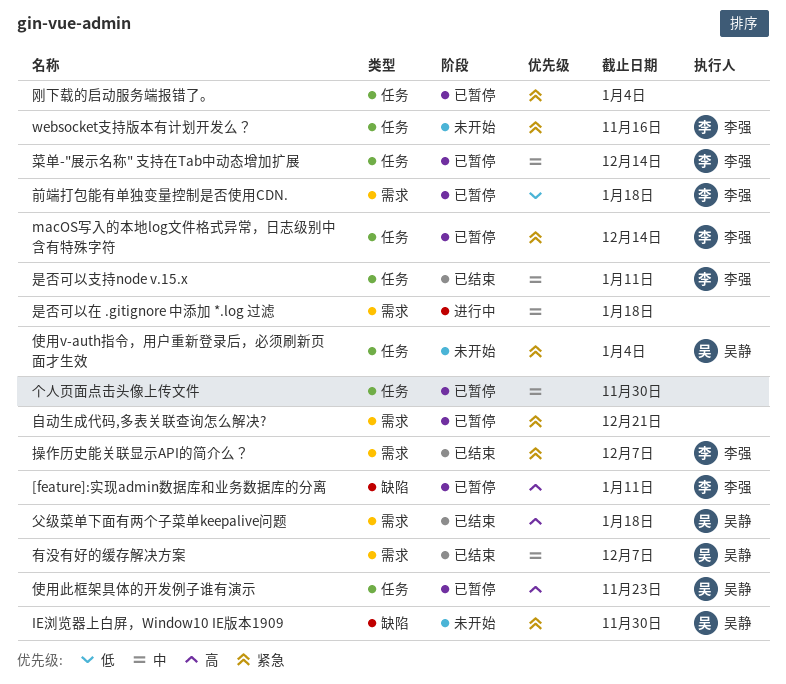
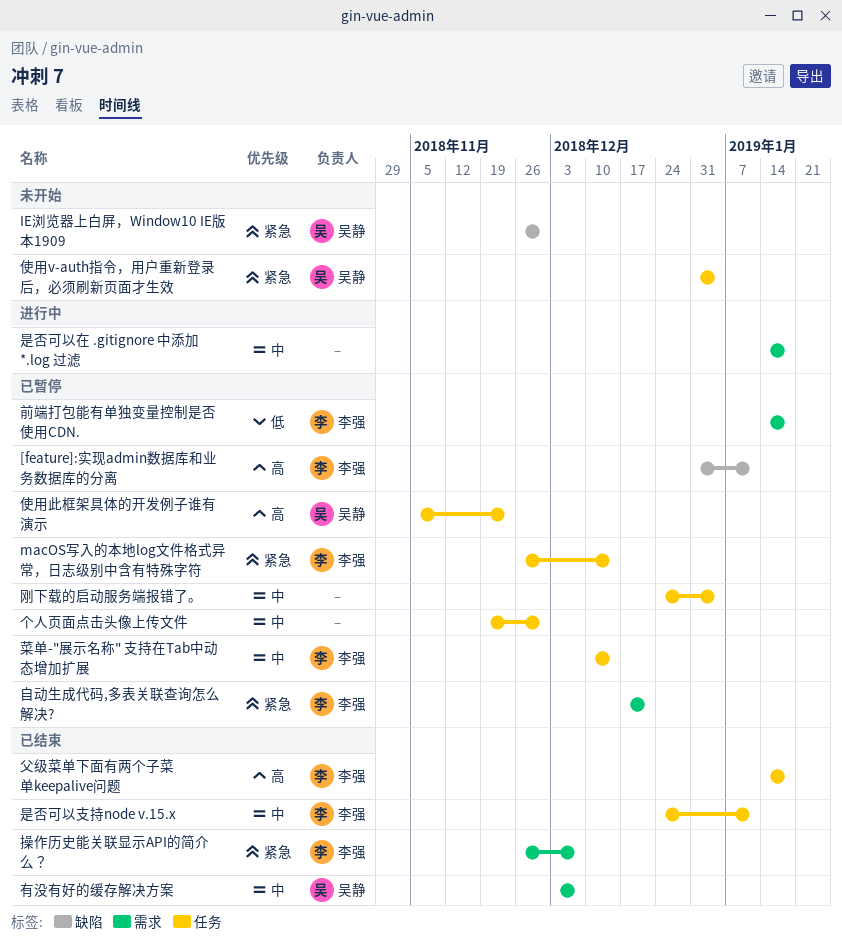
websocket支持版本有计划开发么？: present -> none
刚下载的启动服务端报错了。, priority: 紧急 -> 中
父级菜单下面有两个子菜单keepalive问题, owner: 吴静 -> 李强
父级菜单下面有两个子菜单keepalive问题, label: 需求 -> 任务
自动生成代码,多表关联查询怎么解决?, owner: none -> 李强

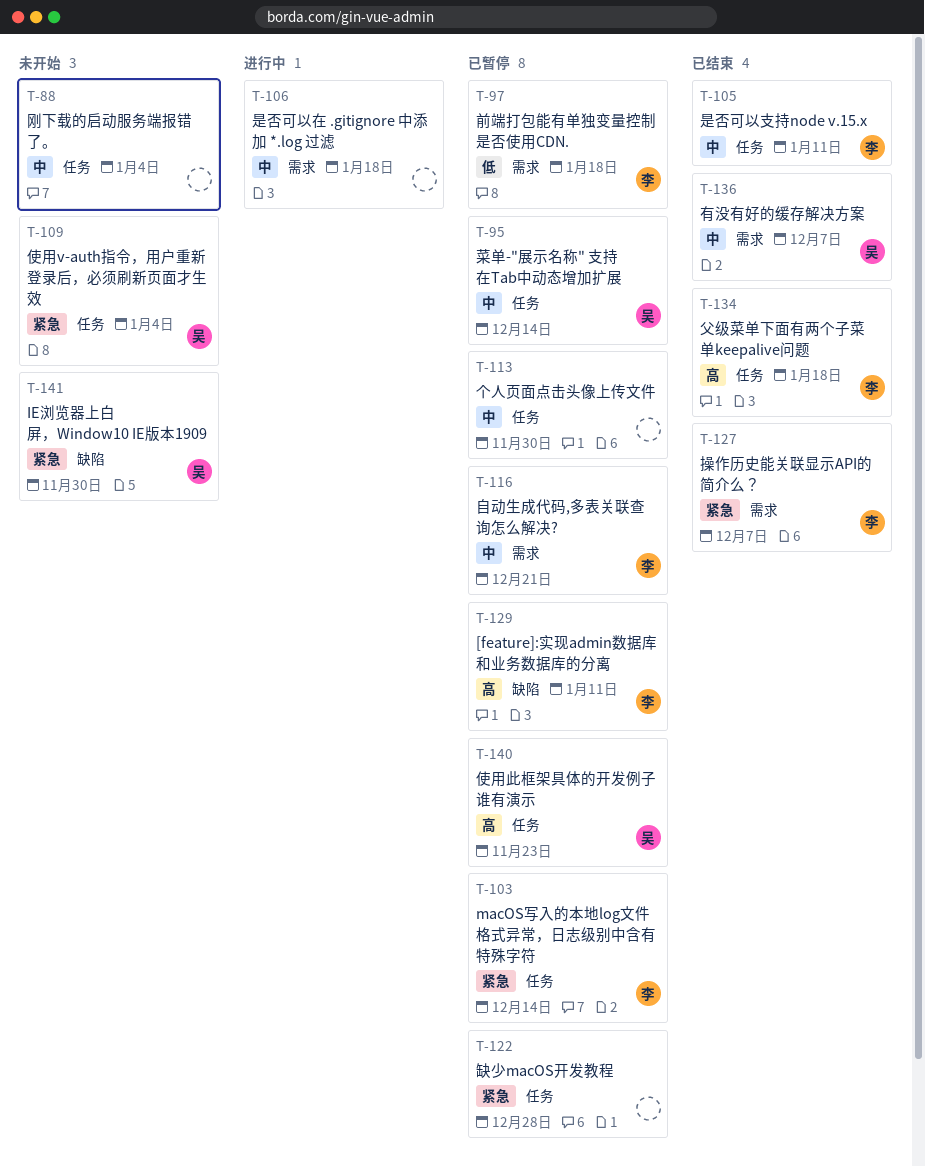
刚下载的启动服务端报错了。, status: 已暂停 -> 未开始
缺少macOS开发教程: none -> present
自动生成代码,多表关联查询怎么解决?, priority: 紧急 -> 中
菜单-"展示名称" 支持在Tab中动态增加扩展, owner: 李强 -> 吴静

